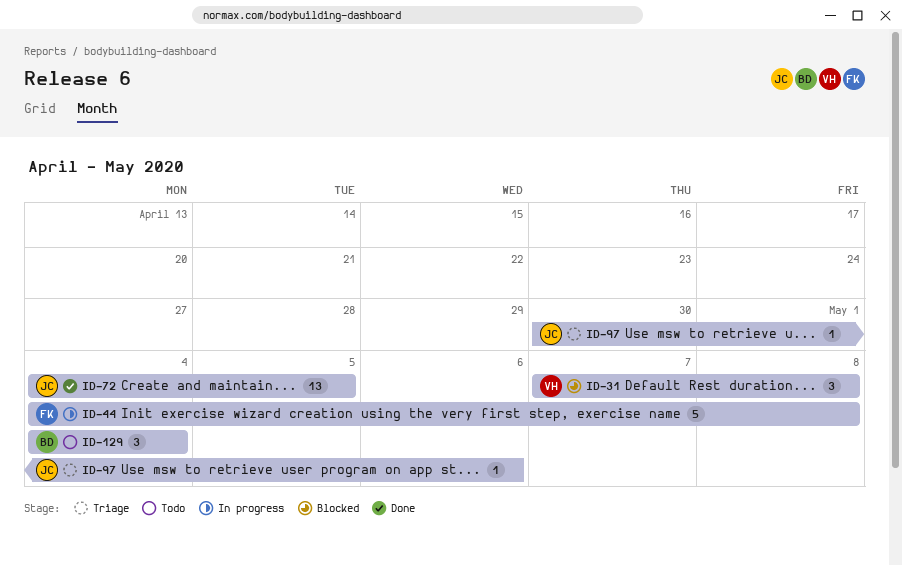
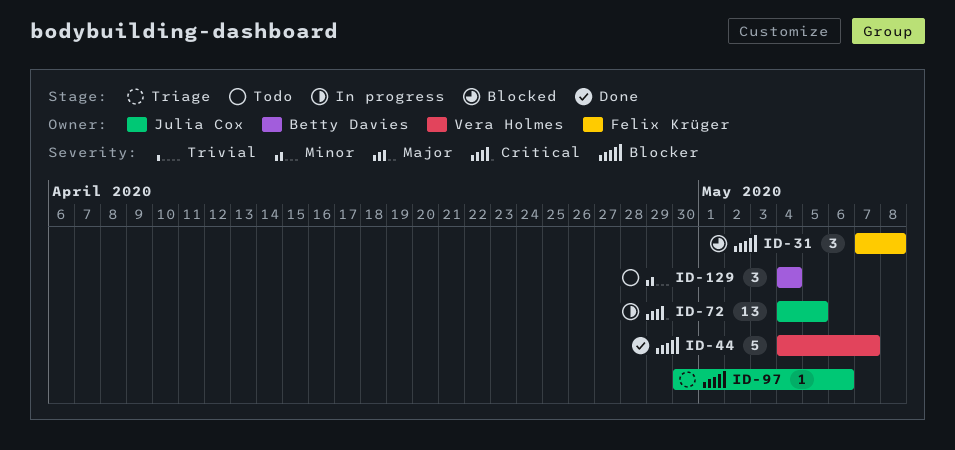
ID-31, owner: Vera Holmes -> Felix Krüger
ID-44, status: In progress -> Done
ID-44, owner: Felix Krüger -> Vera Holmes
ID-44, due: May 8 -> May 7
ID-72, status: Done -> In progress

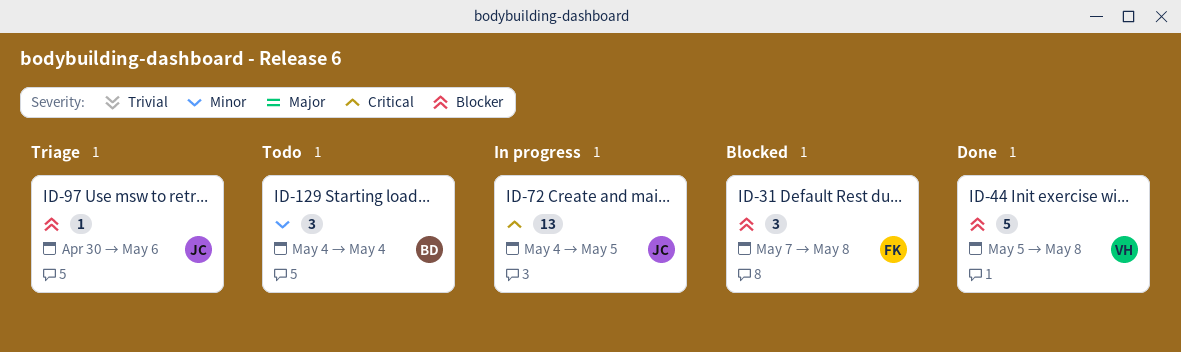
ID-44, start: May 4 -> May 5
ID-44, due: May 7 -> May 8

